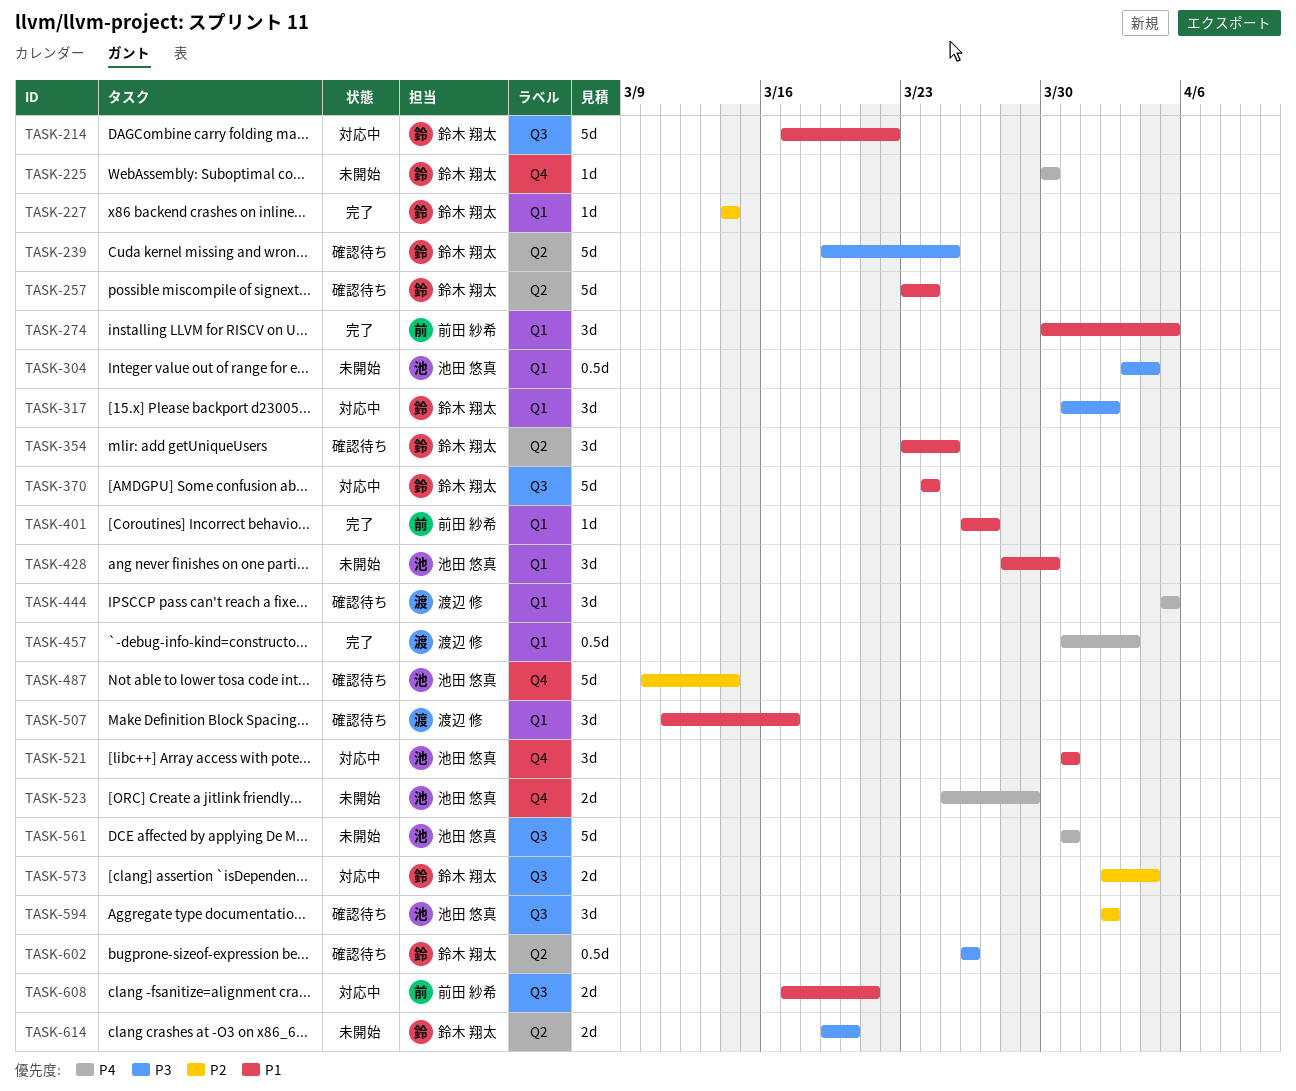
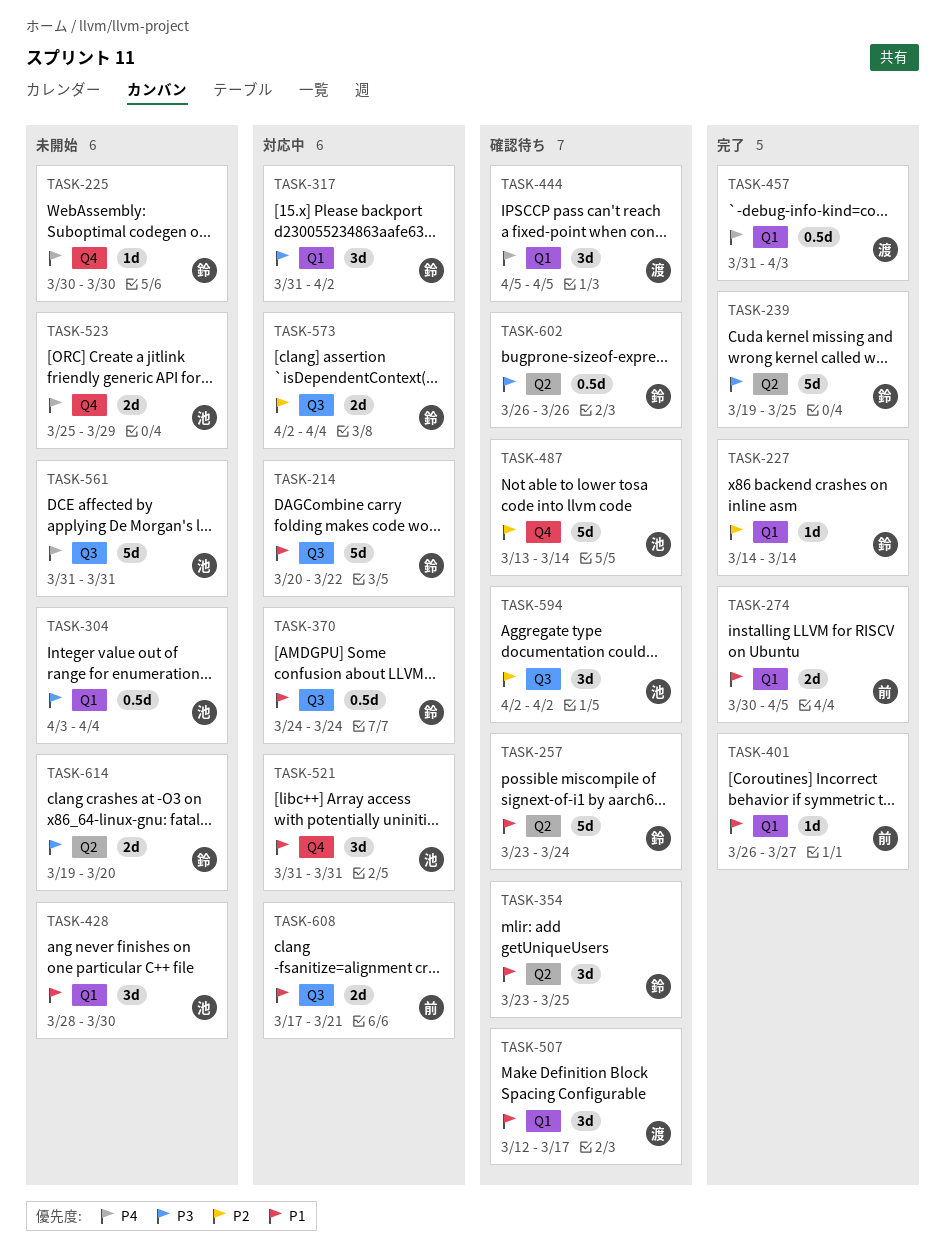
TASK-214, start: Mar 17 -> Mar 20
TASK-239, status: 確認待ち -> 完了
TASK-274, estimate: 3d -> 2d
TASK-370, estimate: 5d -> 0.5d
TASK-487, start: Mar 10 -> Mar 13
TASK-507, start: Mar 11 -> Mar 12

